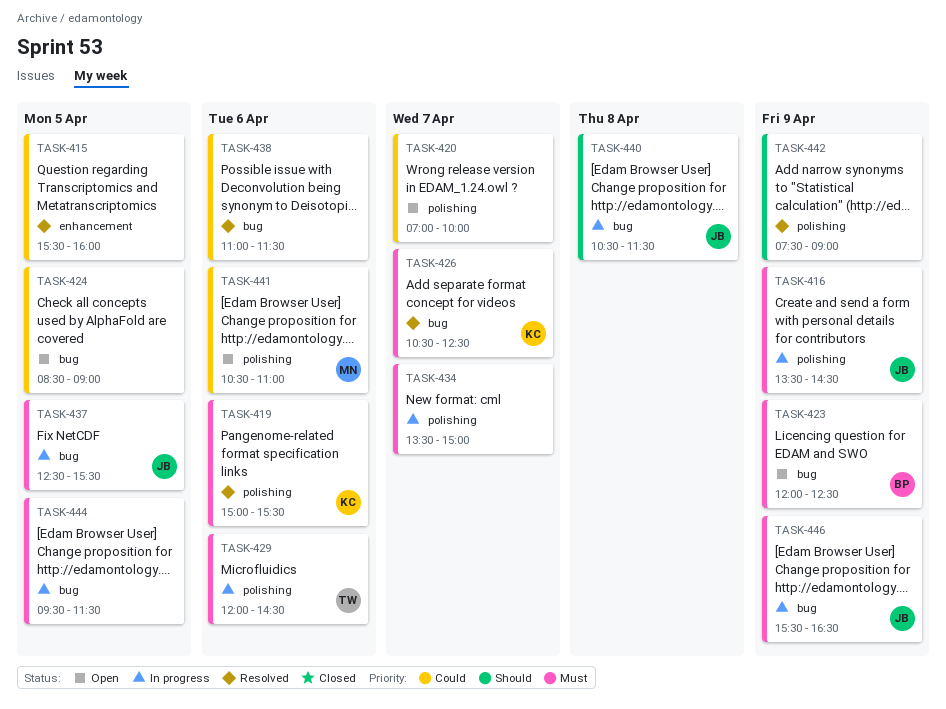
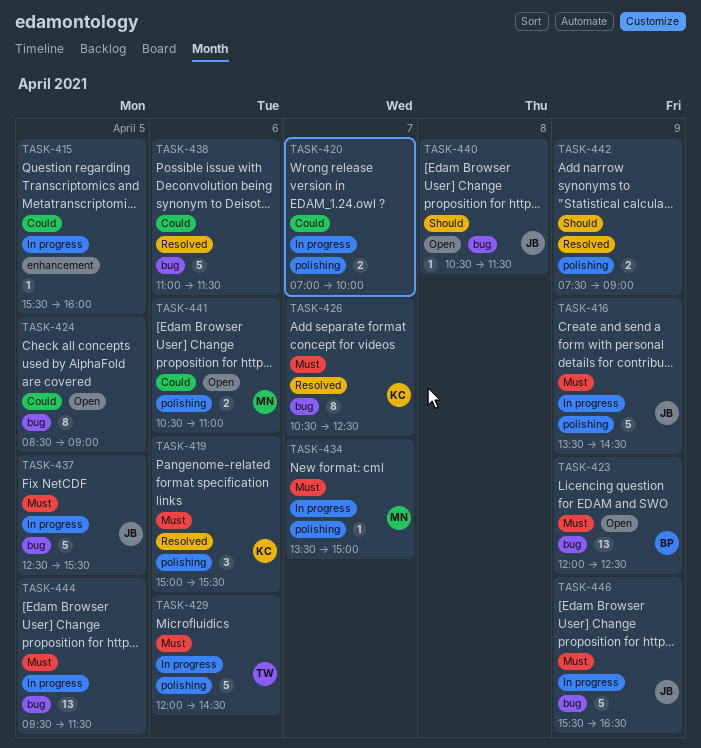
TASK-415, status: Resolved -> In progress
TASK-420, status: Open -> In progress
TASK-434, owner: none -> MN
TASK-440, status: In progress -> Open

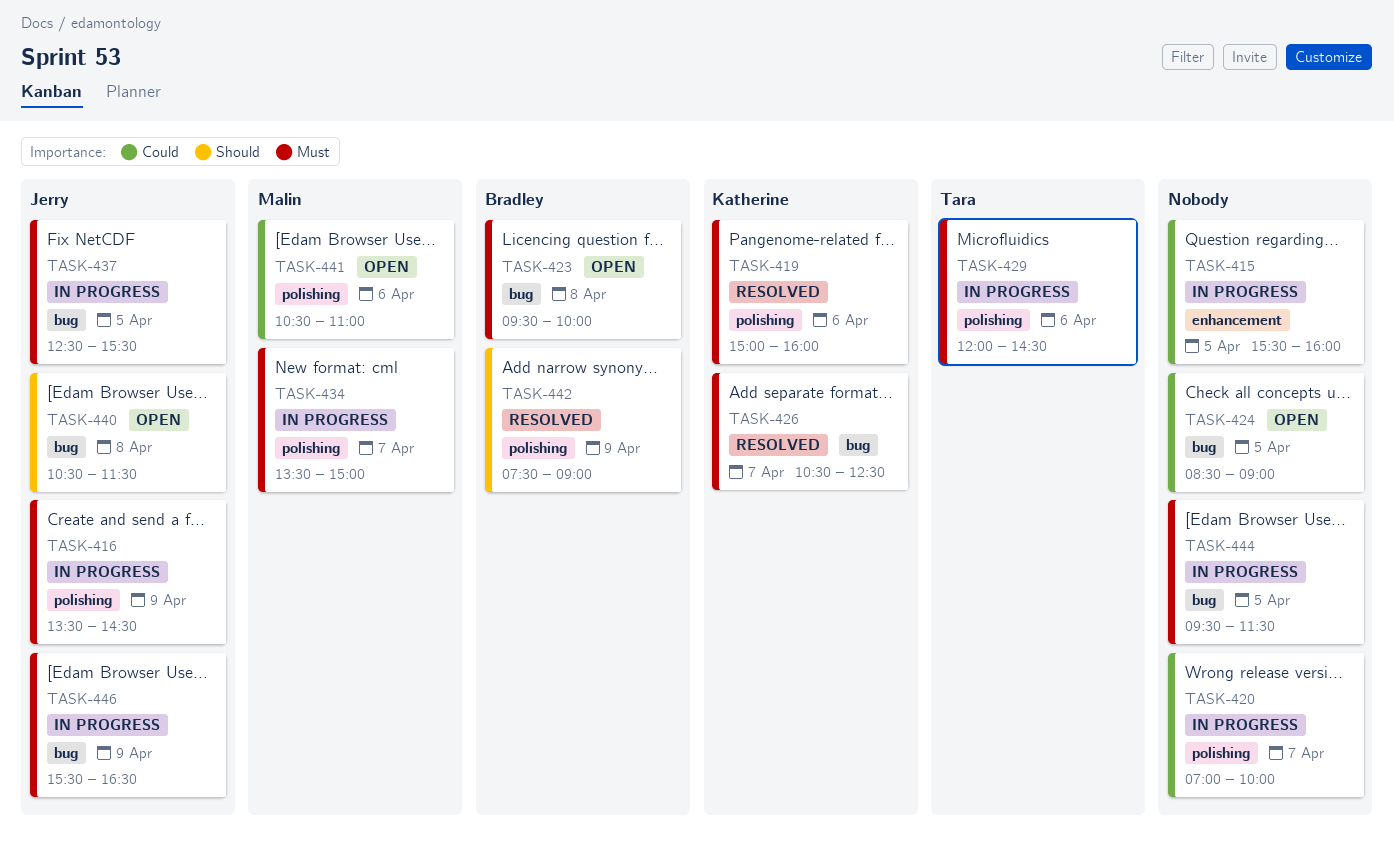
TASK-419, ends: 15:30 -> 16:00
TASK-423, day: Apr 9 -> Apr 8
TASK-423, begins: 12:00 -> 09:30
TASK-423, ends: 12:30 -> 10:00
TASK-438: present -> none
TASK-442, owner: none -> Bradley

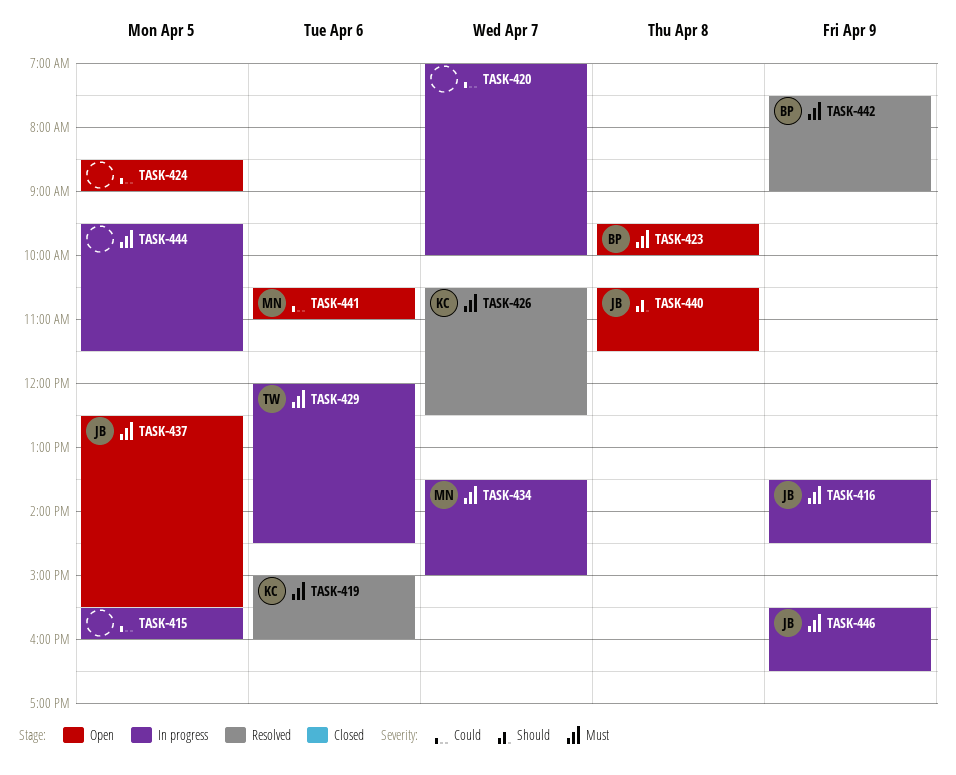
TASK-437, status: In progress -> Open
TASK-442, priority: Should -> Must

